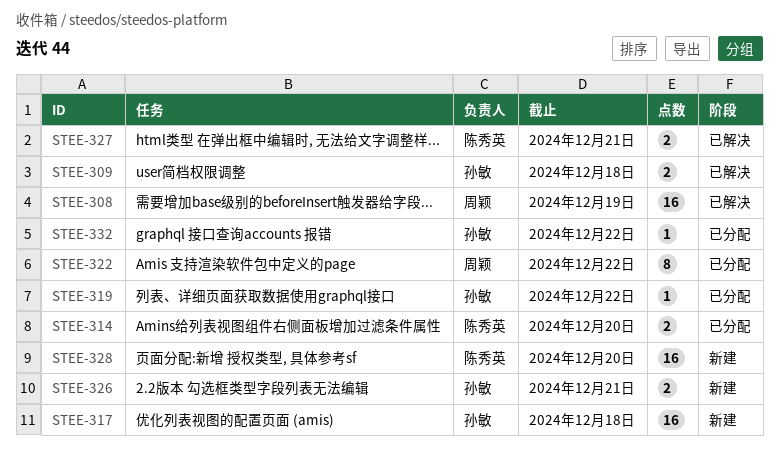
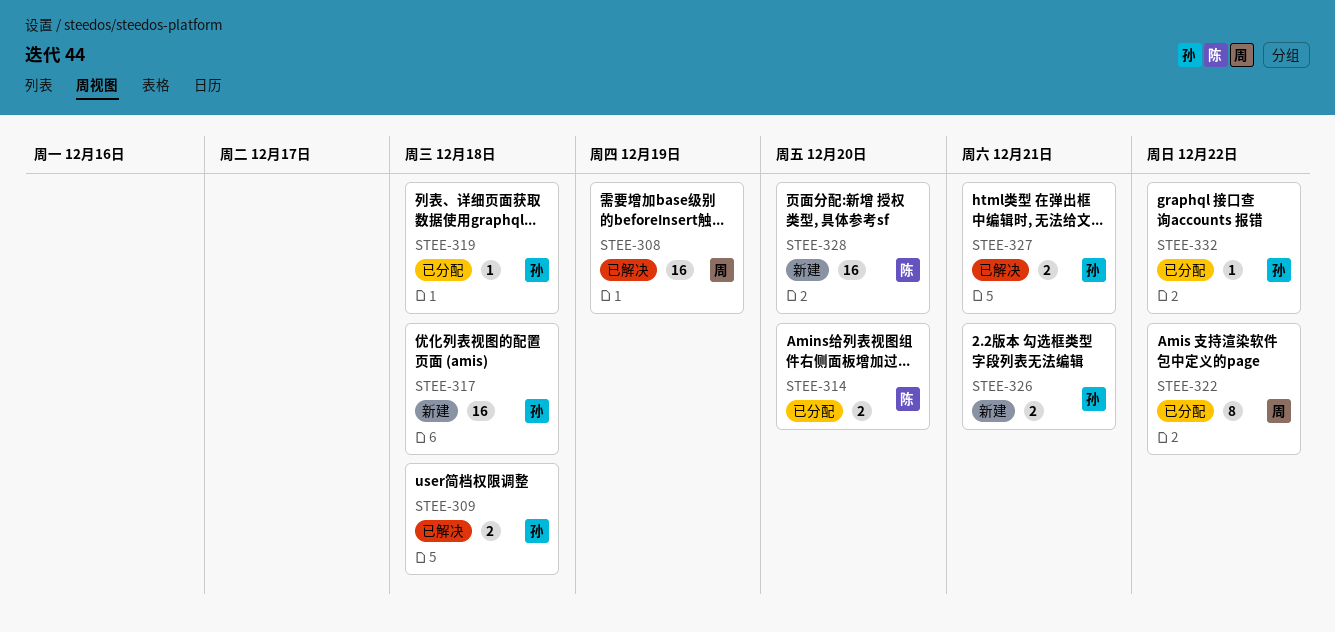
STEE-319, due: Dec 22 -> Dec 18
STEE-327, owner: 陈秀英 -> 孙敏

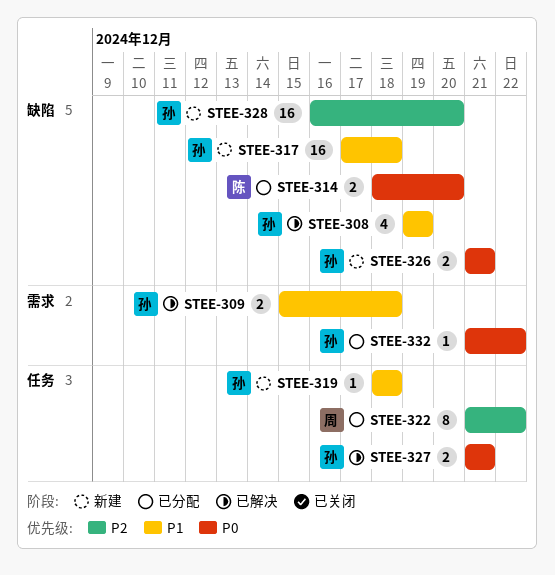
STEE-308, owner: 周 -> 孙
STEE-308, estimate: 16 -> 4
STEE-319, status: 已分配 -> 新建
STEE-328, owner: 陈 -> 孙

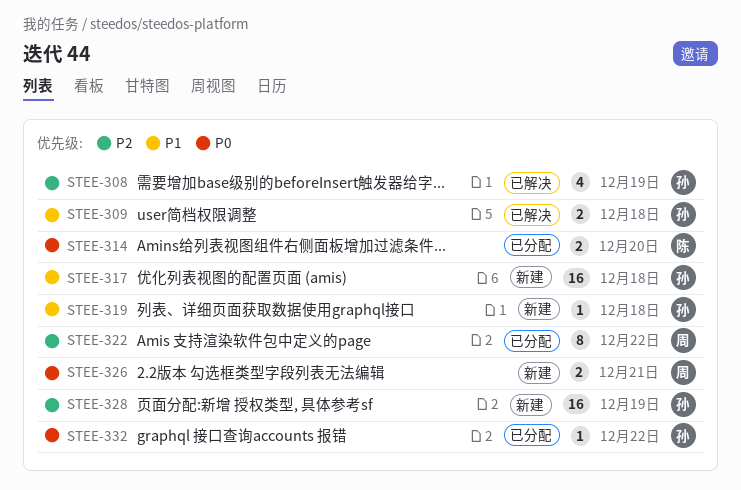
STEE-308, priority: P1 -> P2
STEE-326, owner: 孙 -> 周
STEE-327: present -> none
STEE-328, due: Dec 20 -> Dec 19

